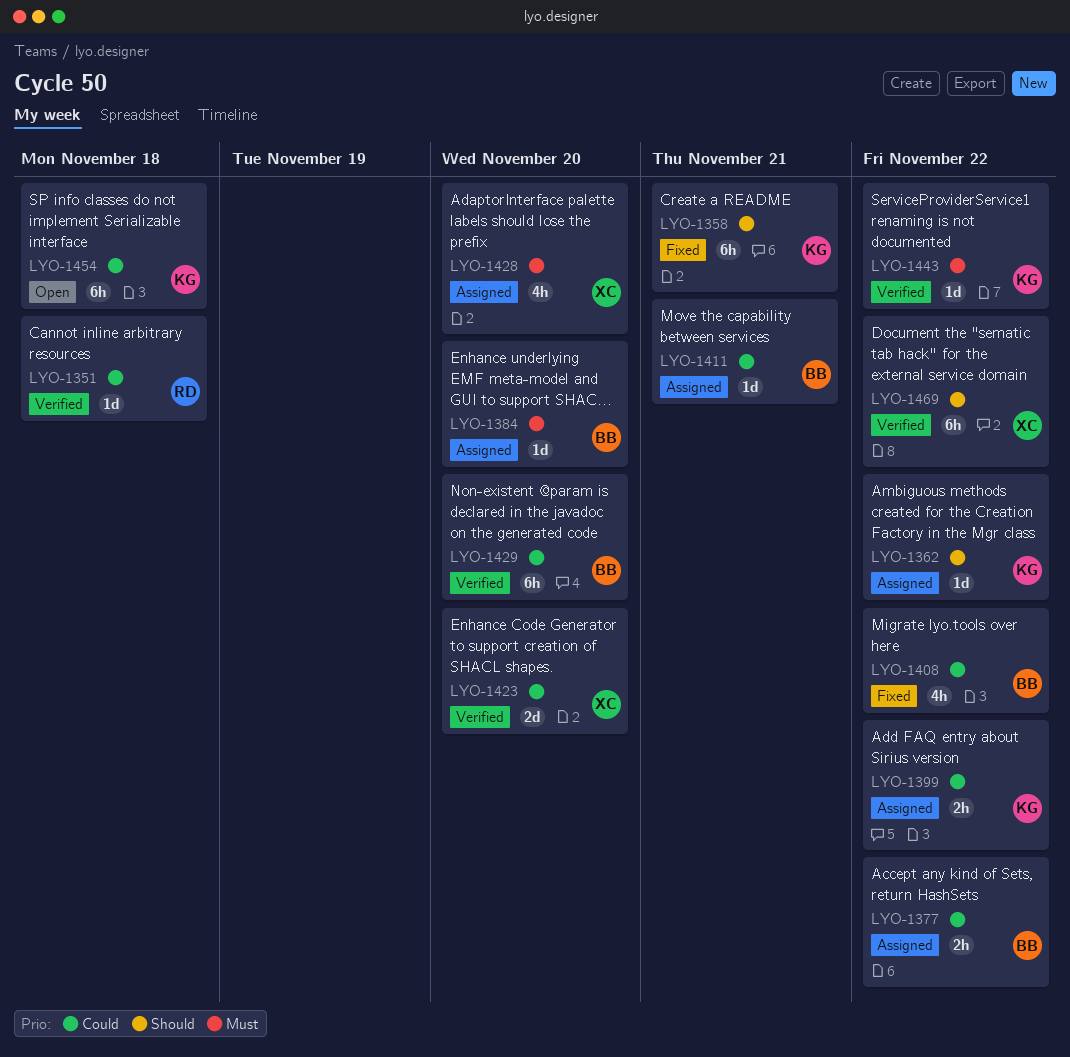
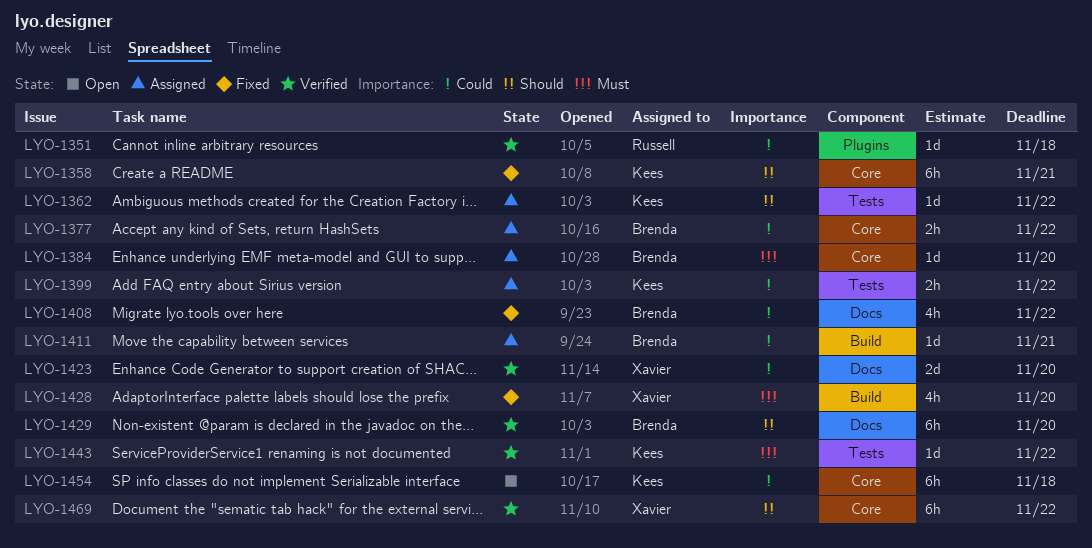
LYO-1428, status: Assigned -> Fixed
LYO-1429, priority: Could -> Should

